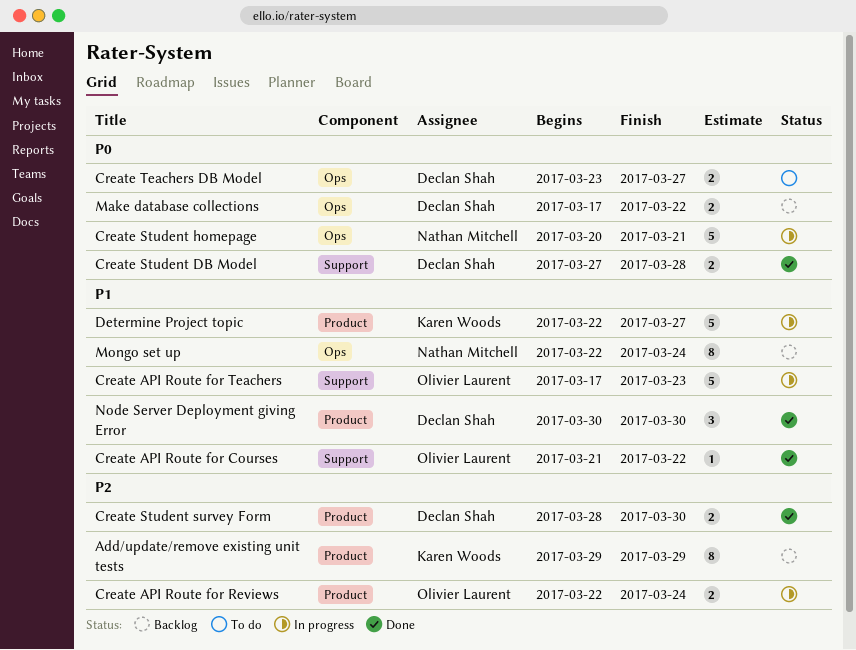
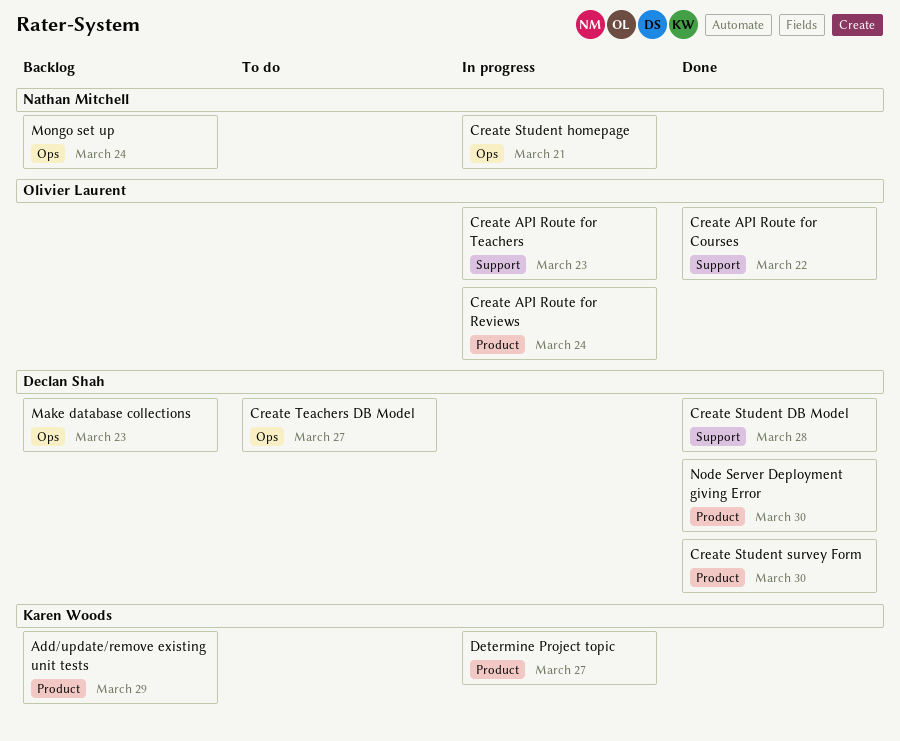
Make database collections, due: Mar 22 -> Mar 23

